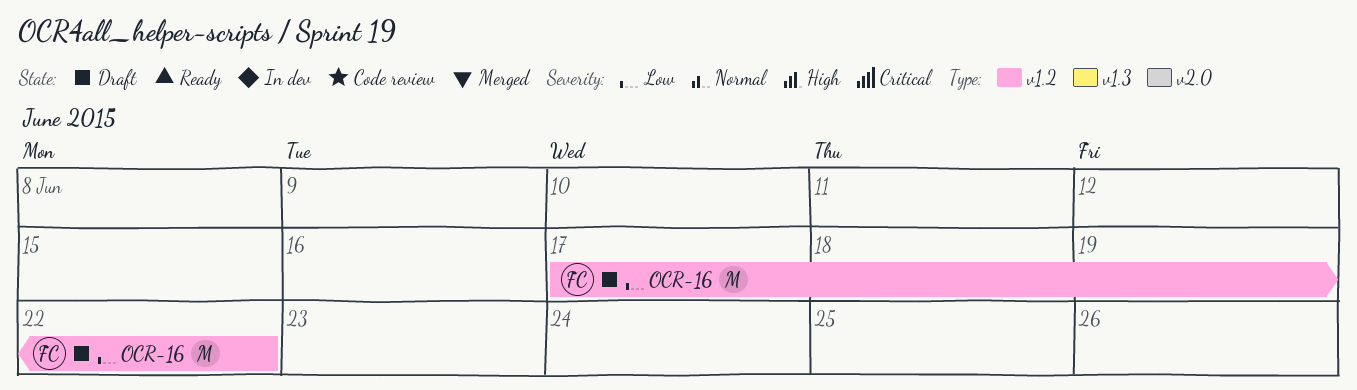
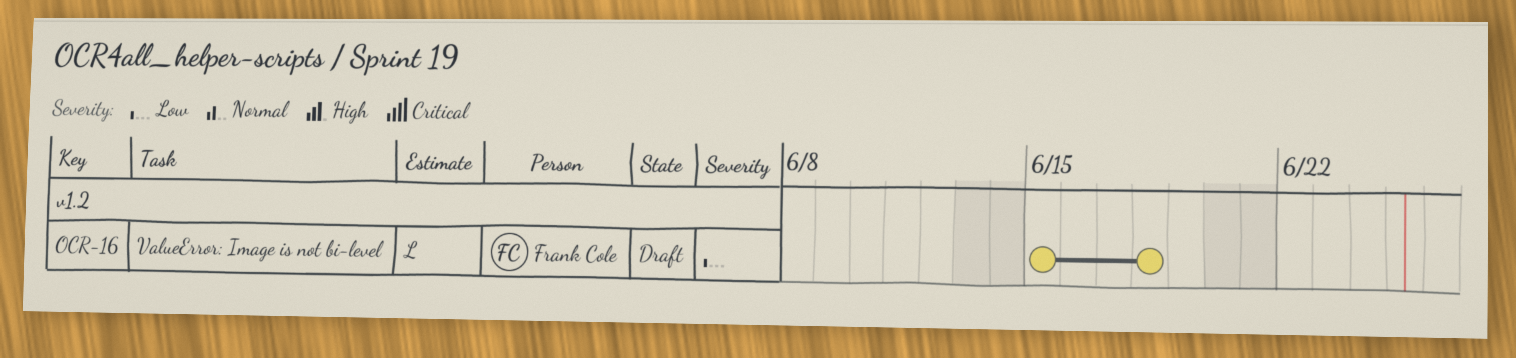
OCR-16, estimate: M -> L
OCR-16, start: Jun 17 -> Jun 15
OCR-16, due: Jun 22 -> Jun 18

